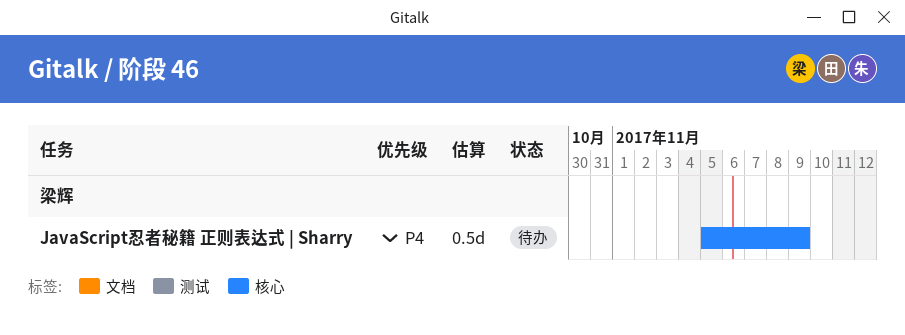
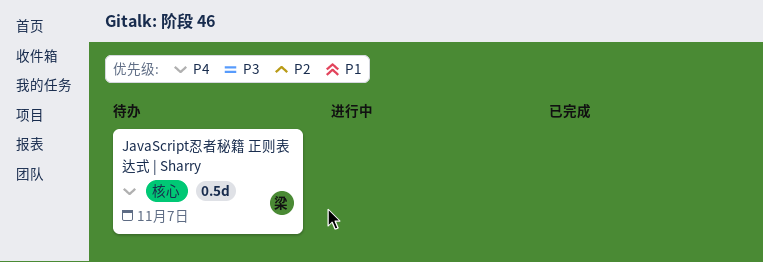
JavaScript忍者秘籍 正则表达式 | Sharry, due: Nov 9 -> Nov 7

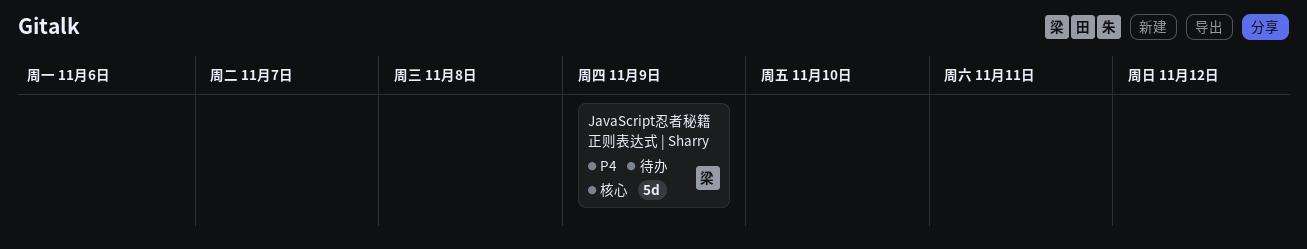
JavaScript忍者秘籍 正则表达式 | Sharry, estimate: 0.5d -> 5d
JavaScript忍者秘籍 正则表达式 | Sharry, due: Nov 7 -> Nov 9

